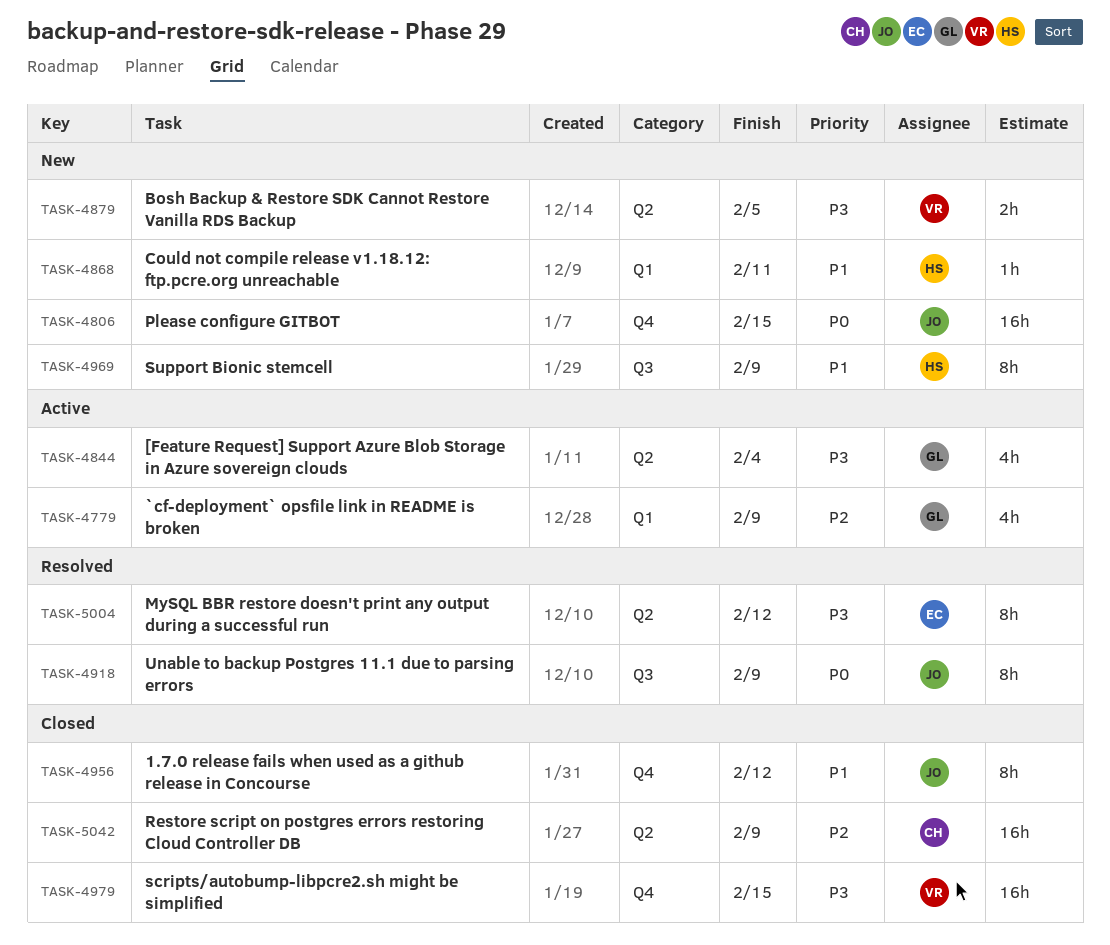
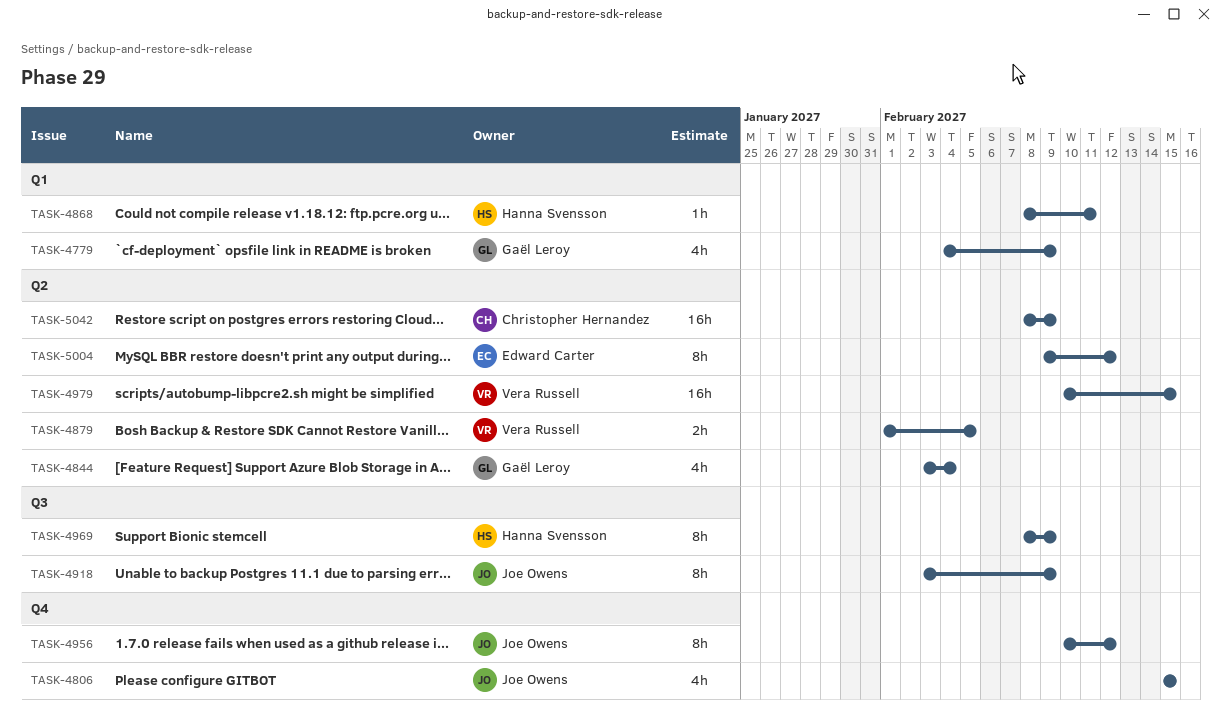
TASK-4806, estimate: 16h -> 4h
TASK-4979, label: Q4 -> Q2

